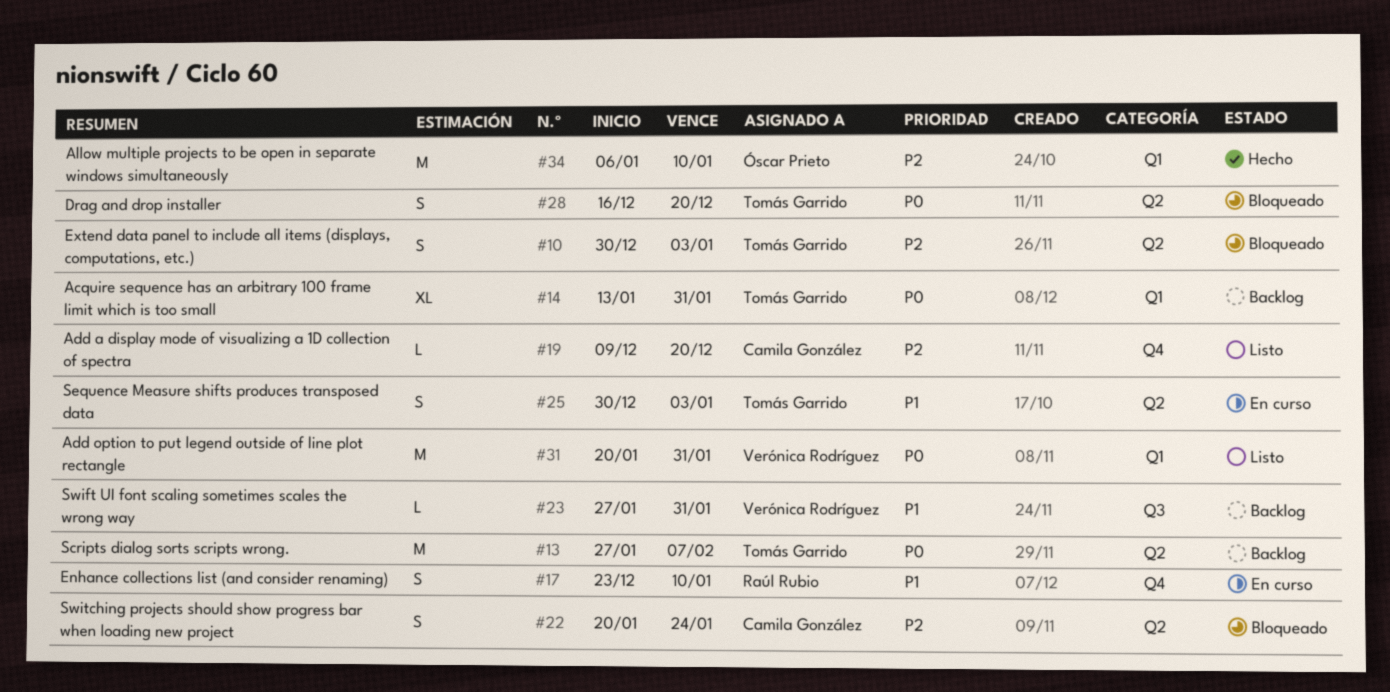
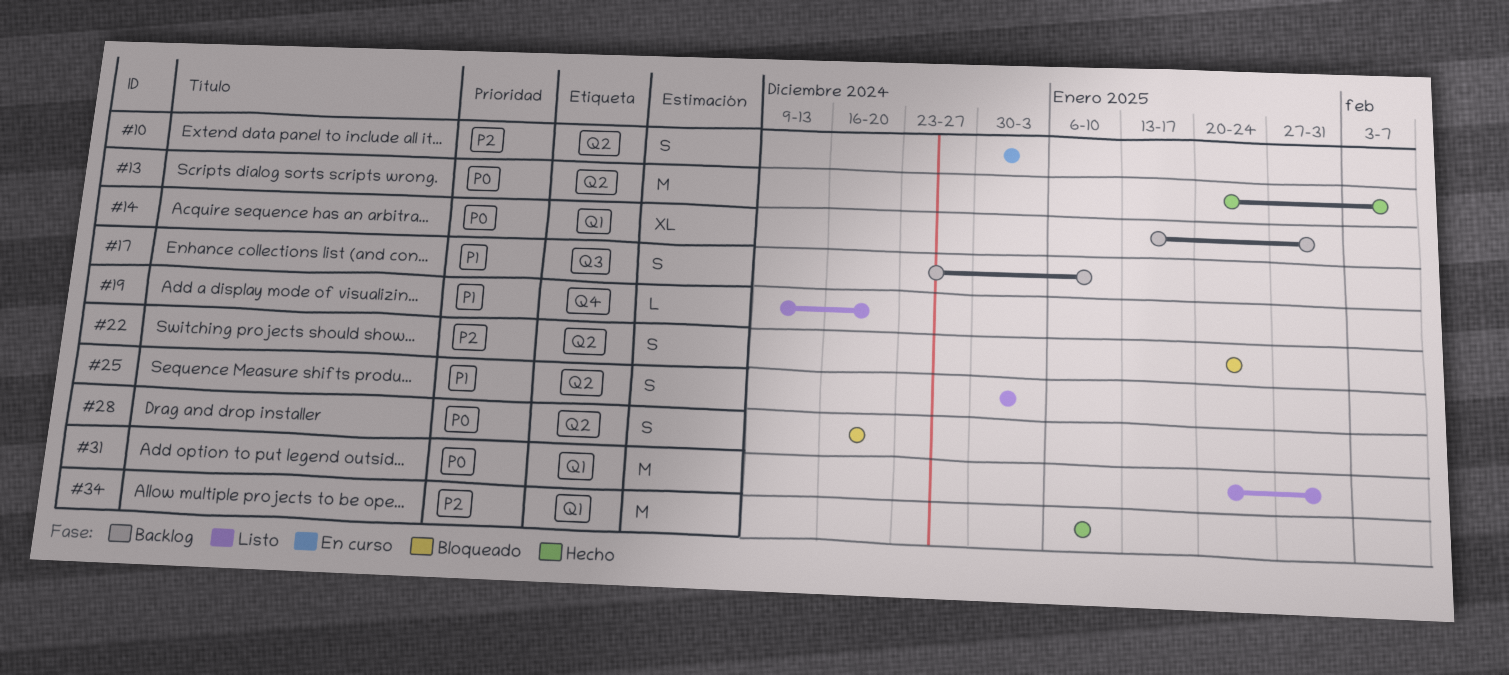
#10, status: Bloqueado -> En curso
#13, status: Backlog -> Hecho
#13, start: Jan 27 -> Jan 20
#17, status: En curso -> Backlog
#17, label: Q4 -> Q3
#19, priority: P2 -> P1
#23: present -> none
#25, status: En curso -> Listo

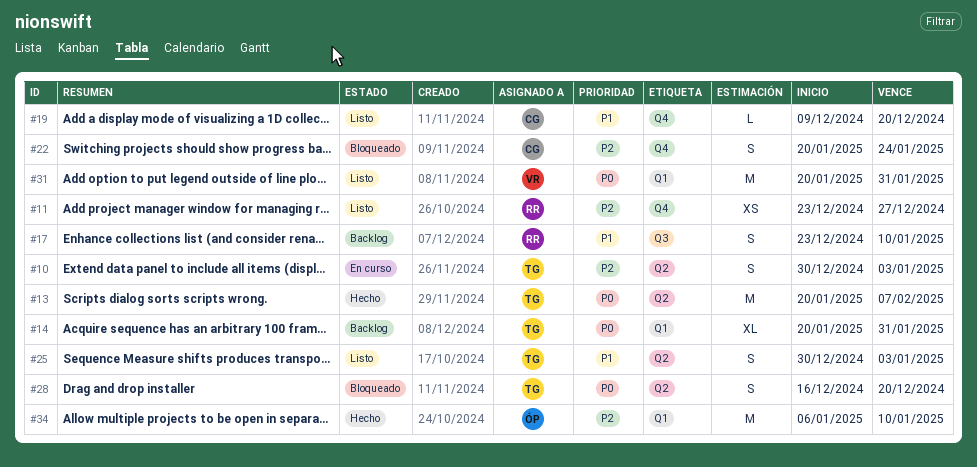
#11: none -> present
#14, start: Jan 13 -> Jan 20
#22, label: Q2 -> Q4

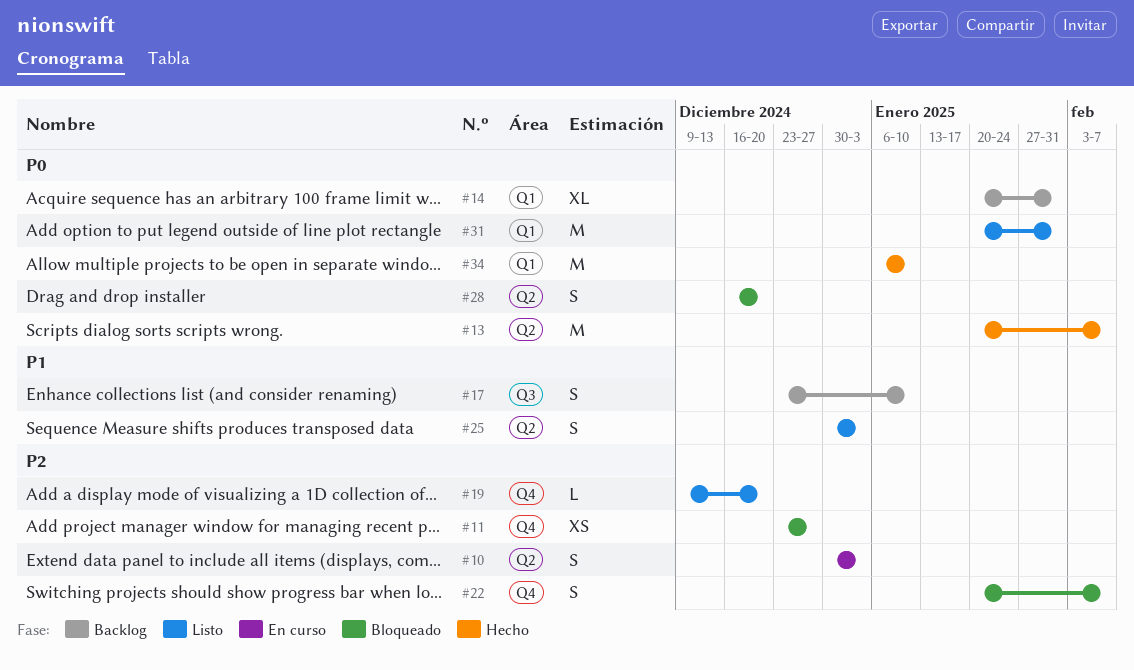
#11, status: Listo -> Bloqueado
#19, priority: P1 -> P2
#22, due: Jan 24 -> Feb 7
#34, priority: P2 -> P0

